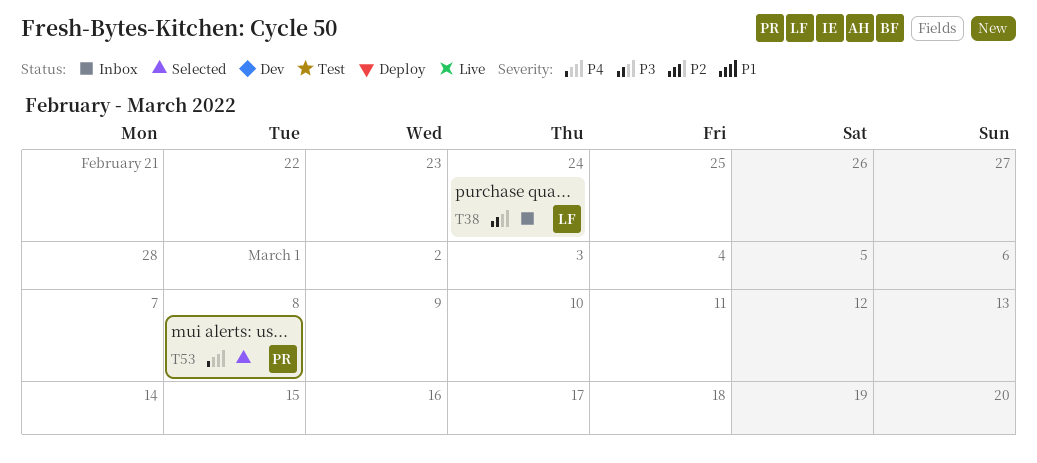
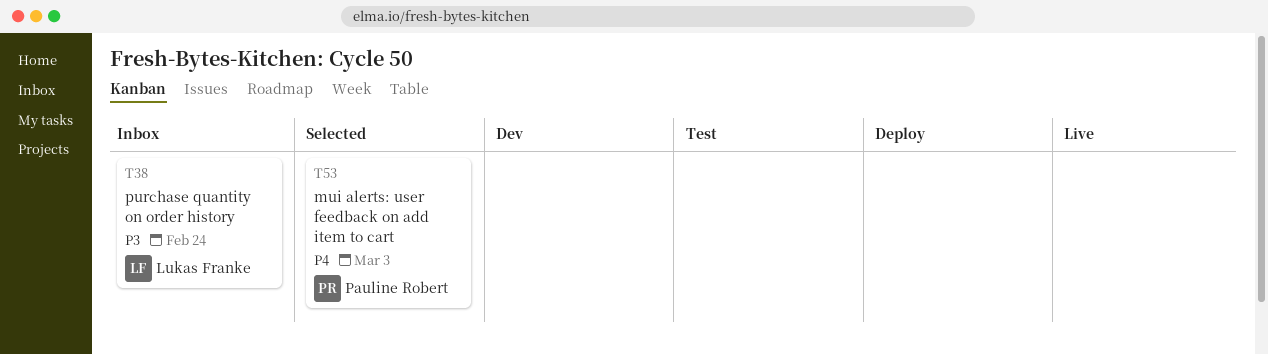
T53, due: Mar 8 -> Mar 3

